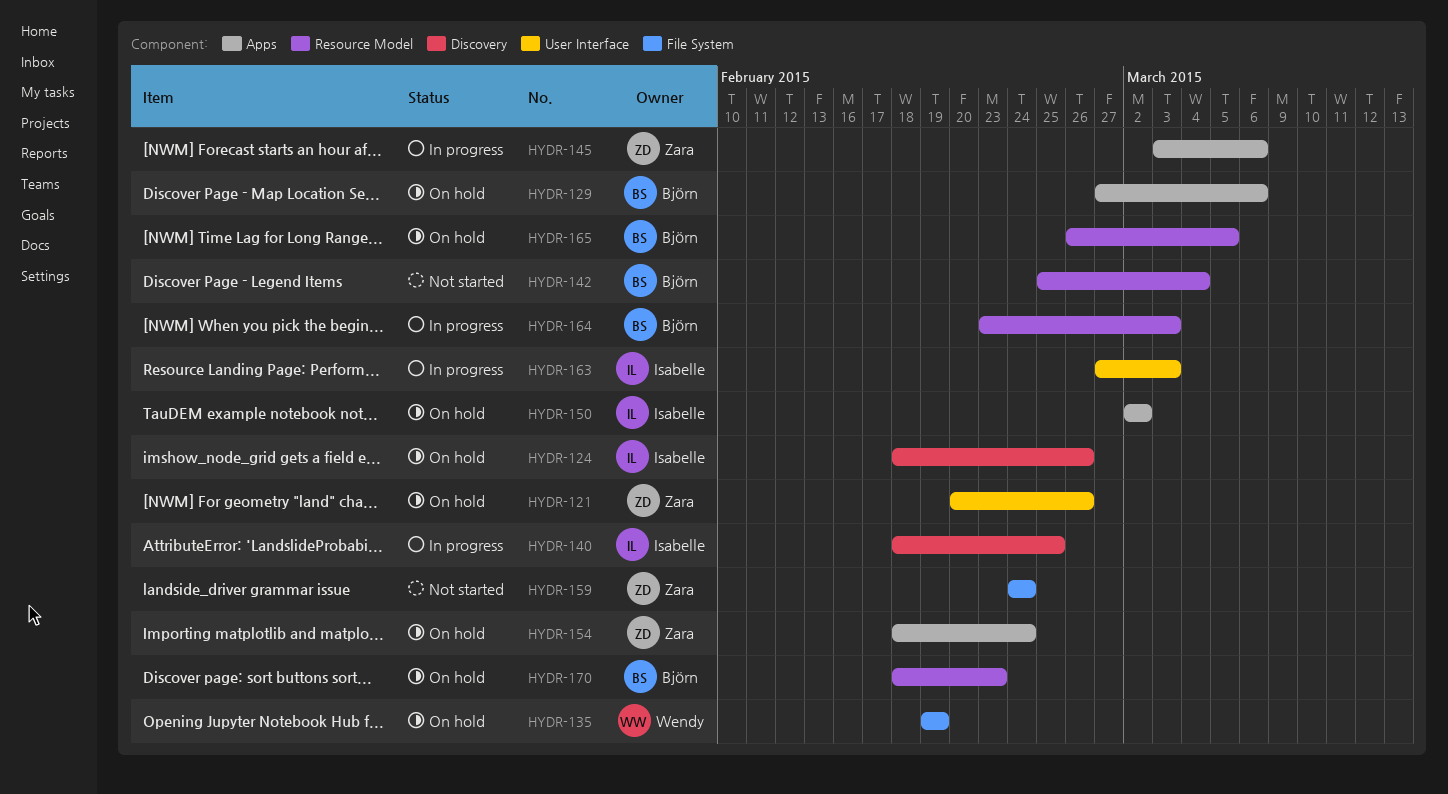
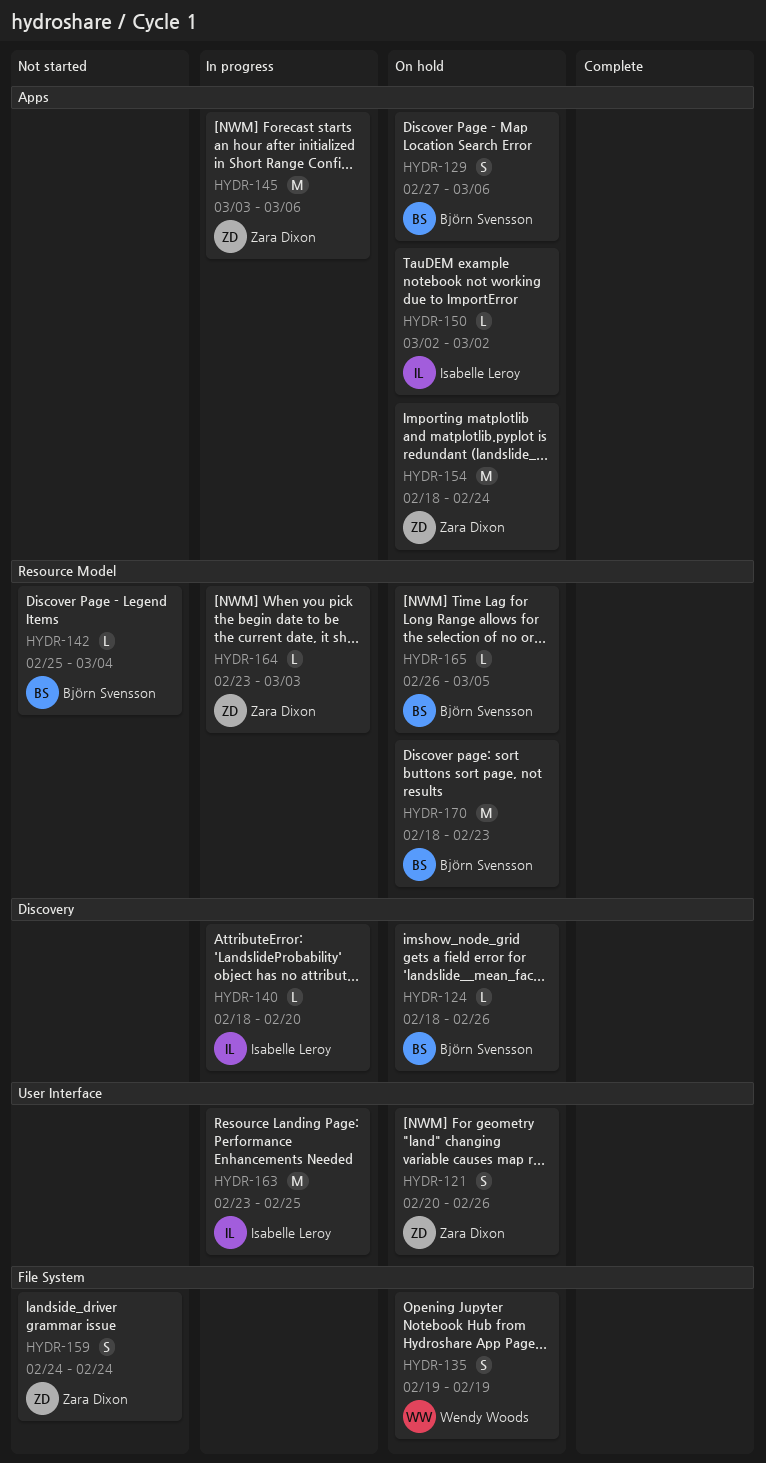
HYDR-124, owner: Isabelle Leroy -> Björn Svensson
HYDR-140, due: Feb 25 -> Feb 20
HYDR-163, start: Feb 27 -> Feb 23
HYDR-163, due: Mar 3 -> Feb 25
HYDR-164, owner: Björn Svensson -> Zara Dixon

